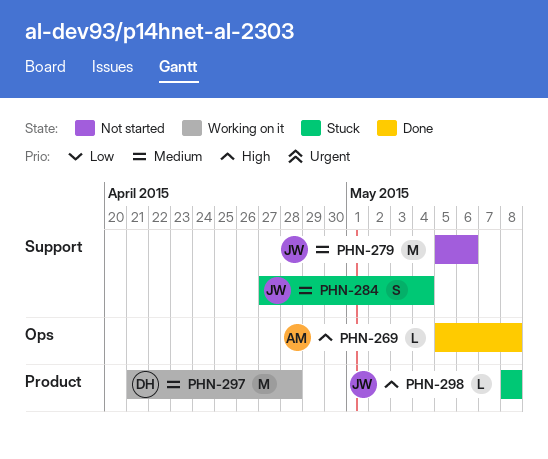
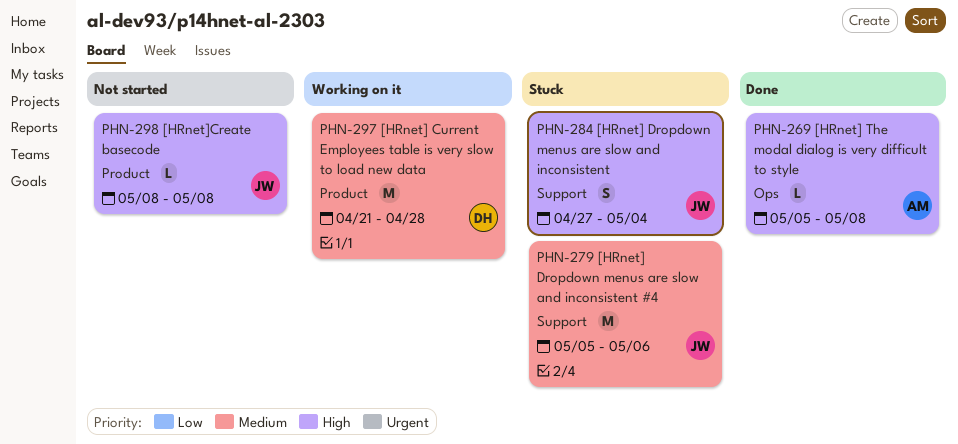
PHN-279, status: Not started -> Stuck
PHN-284, priority: Medium -> High
PHN-298, status: Stuck -> Not started

